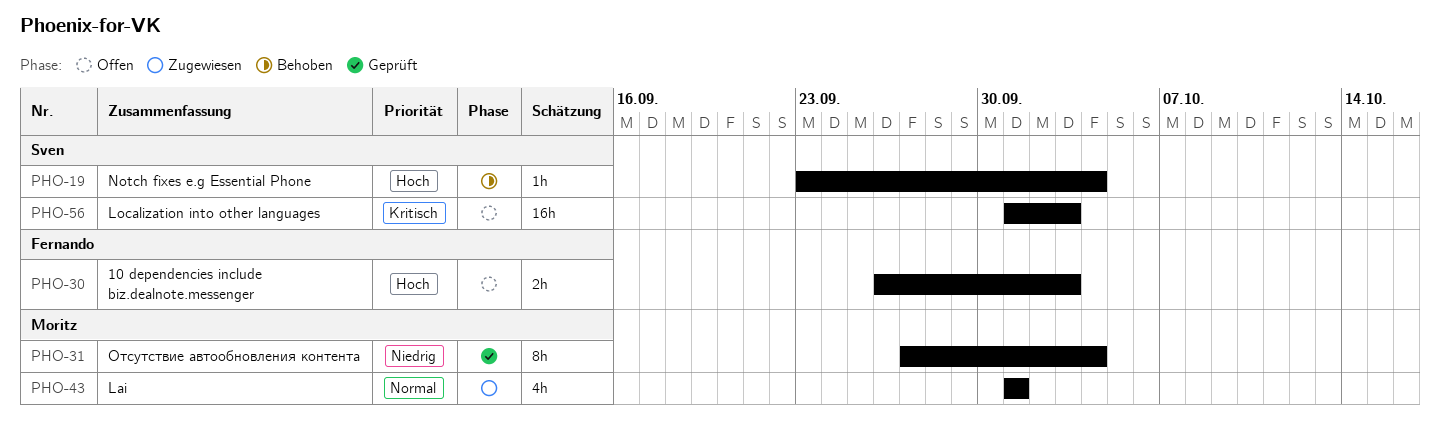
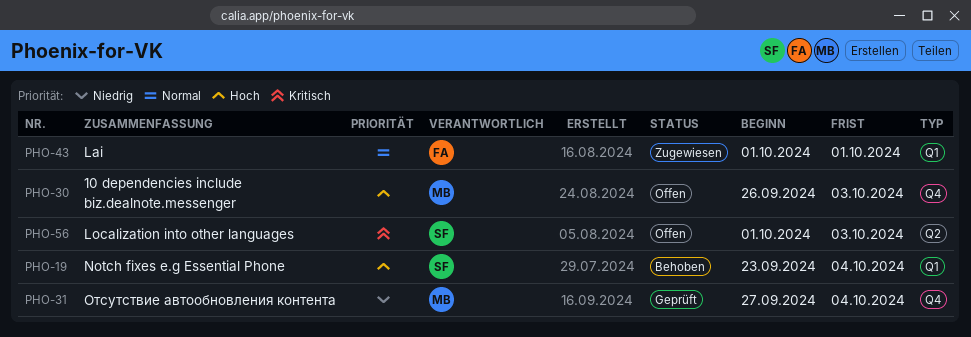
PHO-30, owner: Fernando -> Moritz
PHO-43, owner: Moritz -> Fernando

